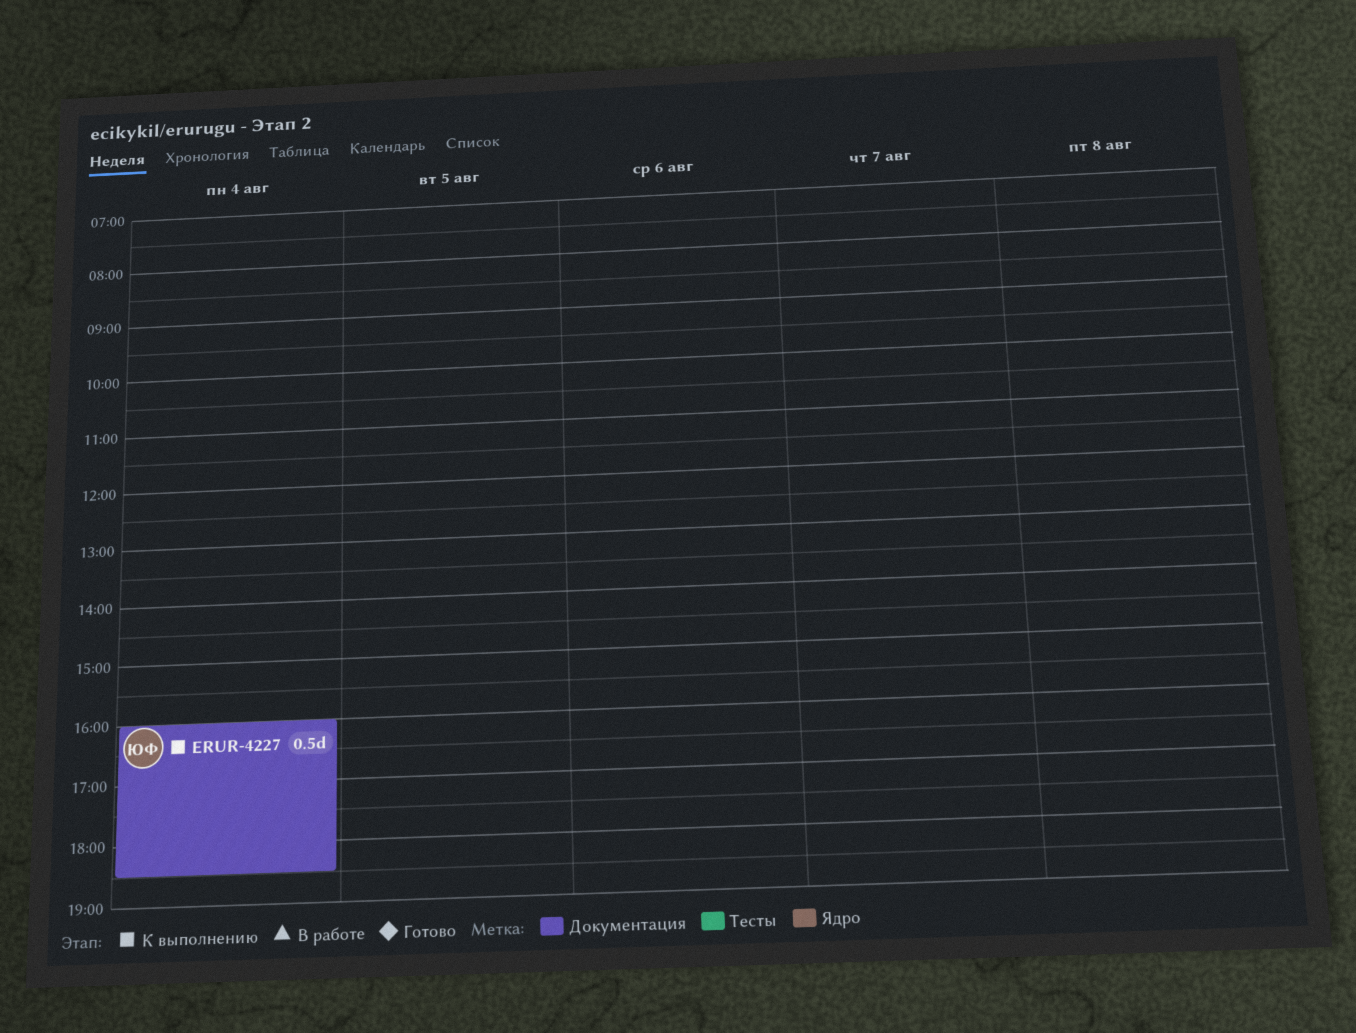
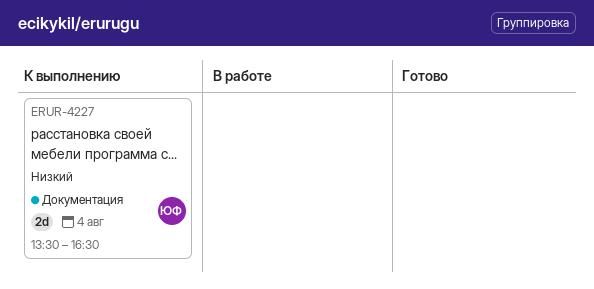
ERUR-4227, estimate: 0.5d -> 2d
ERUR-4227, begins: 16:00 -> 13:30
ERUR-4227, ends: 18:30 -> 16:30

